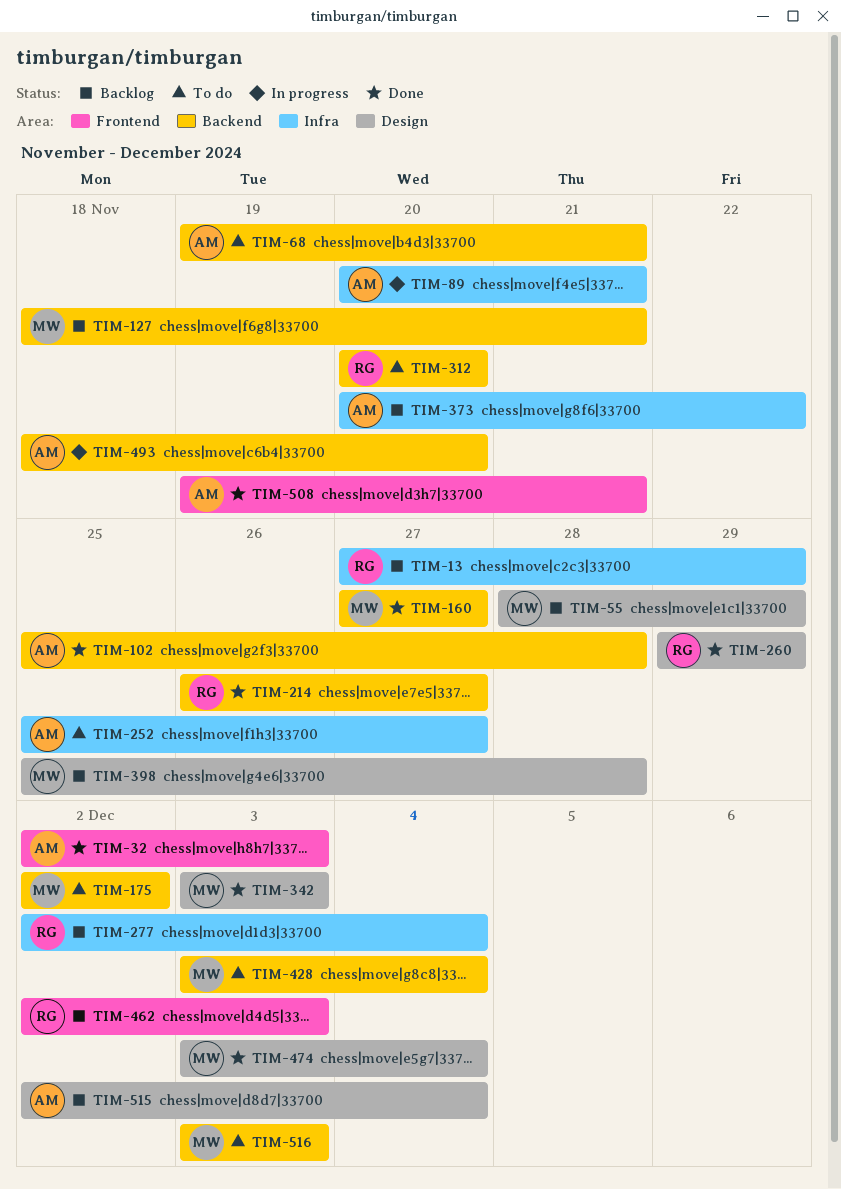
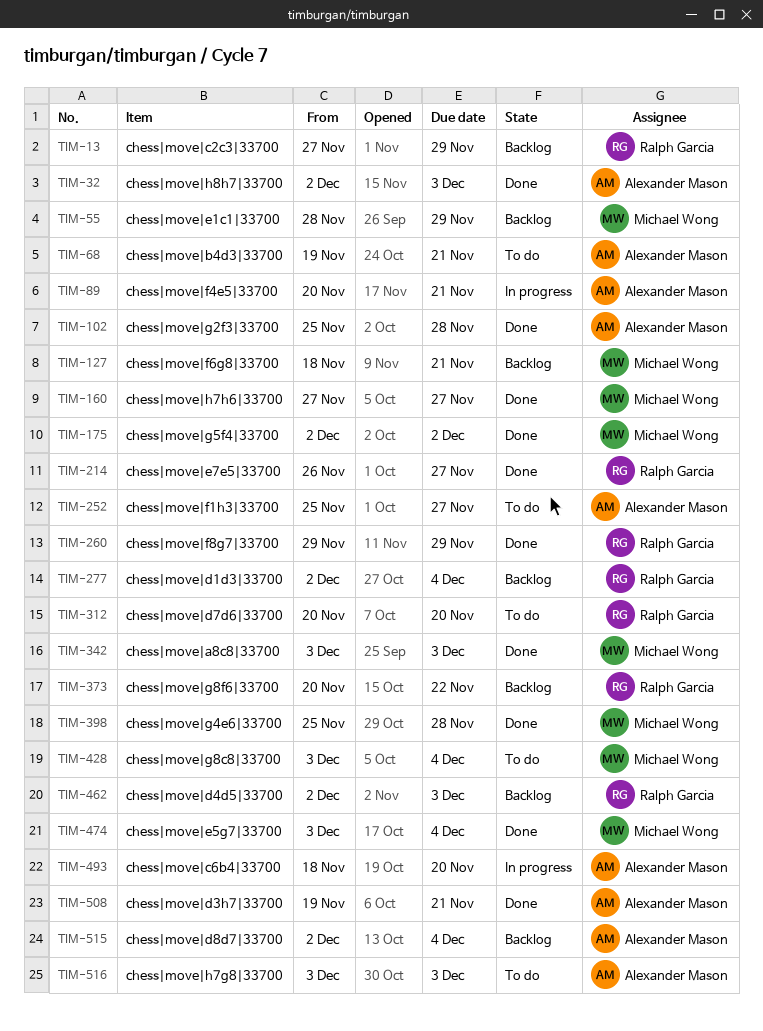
TIM-175, status: To do -> Done
TIM-373, owner: Alexander Mason -> Ralph Garcia
TIM-398, status: Backlog -> Done
TIM-516, owner: Michael Wong -> Alexander Mason

